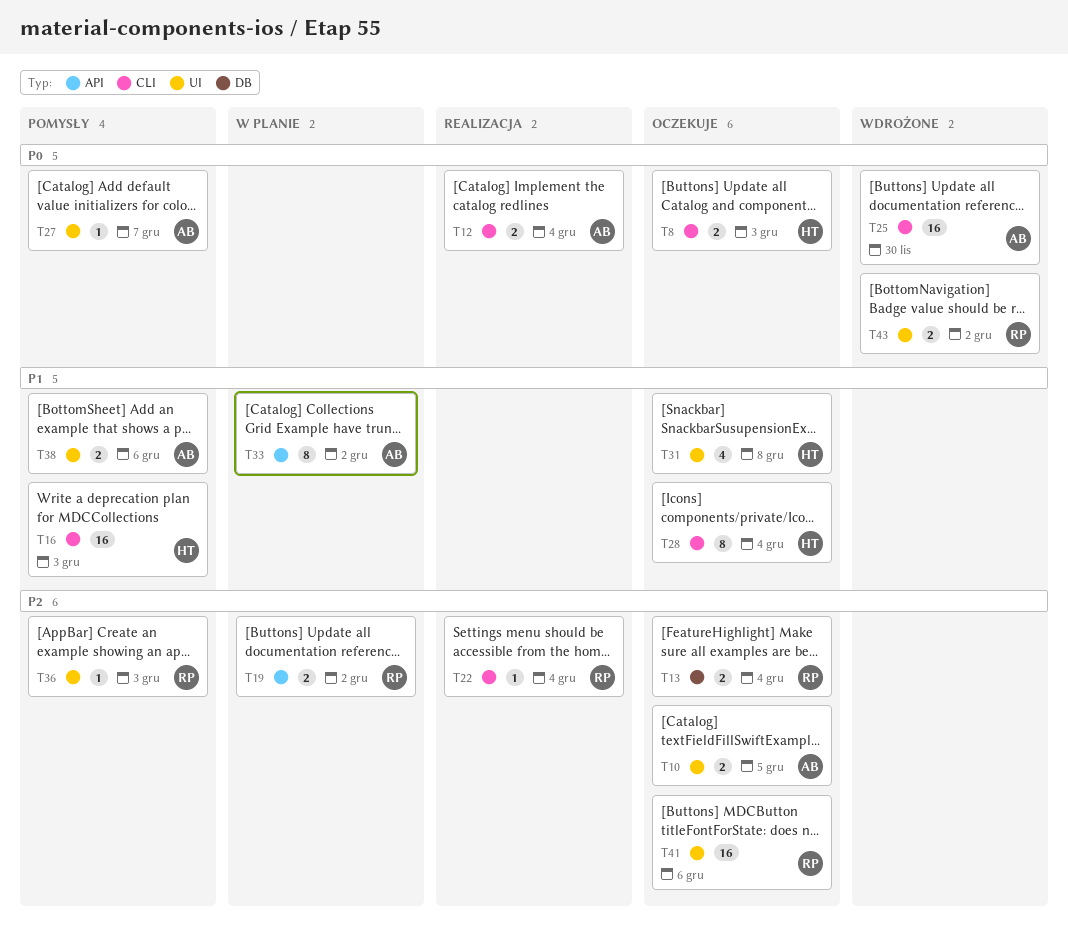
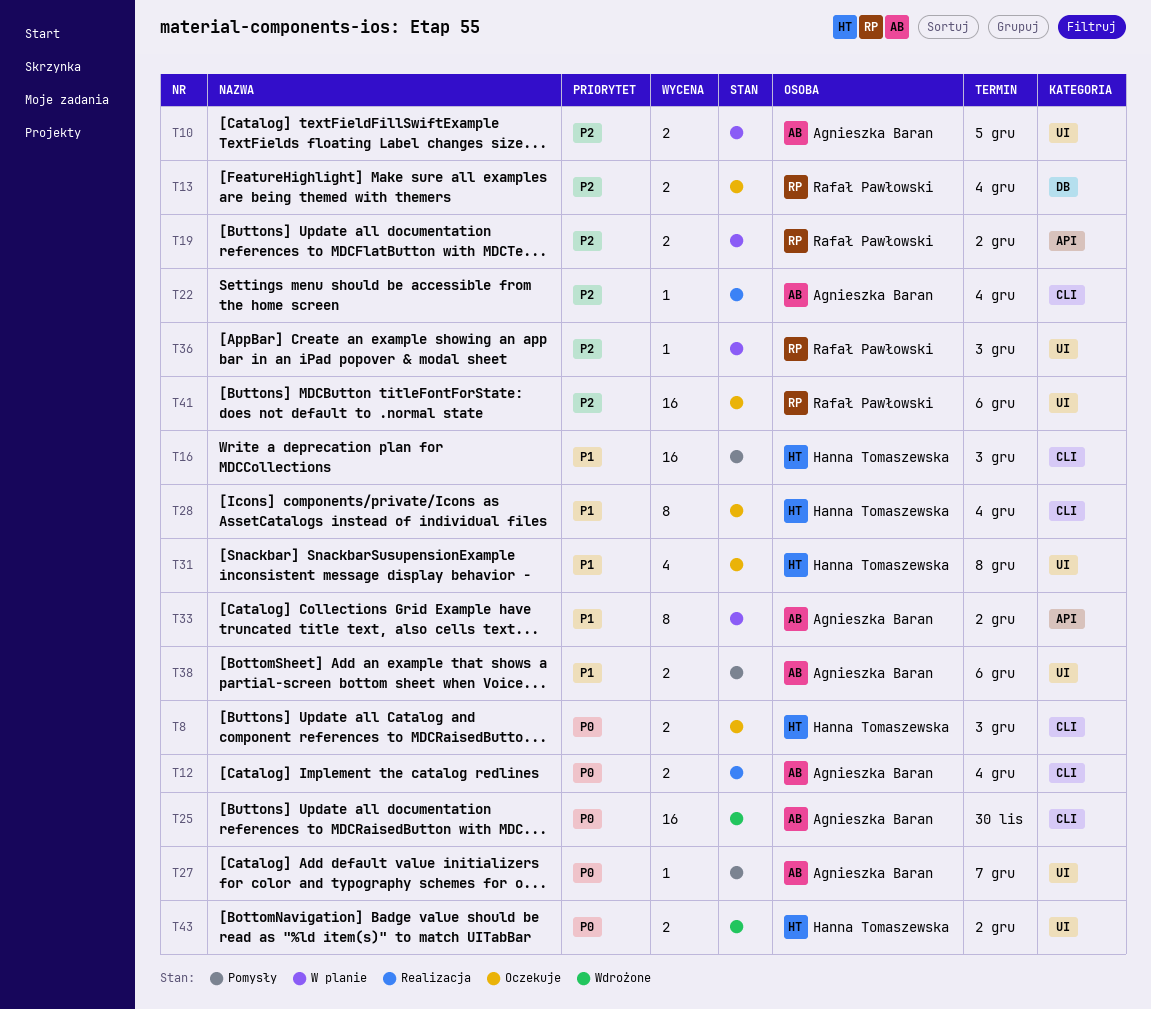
T10, status: Oczekuje -> W planie
T22, owner: Rafał Pawłowski -> Agnieszka Baran
T36, status: Pomysły -> W planie
T43, owner: Rafał Pawłowski -> Hanna Tomaszewska

